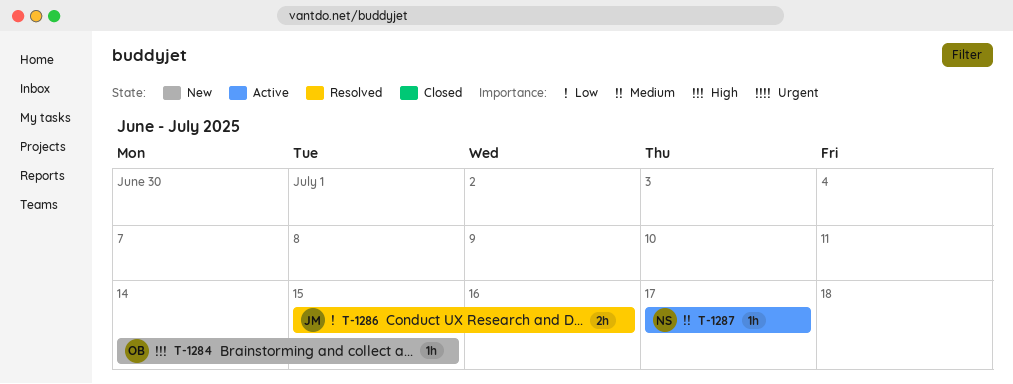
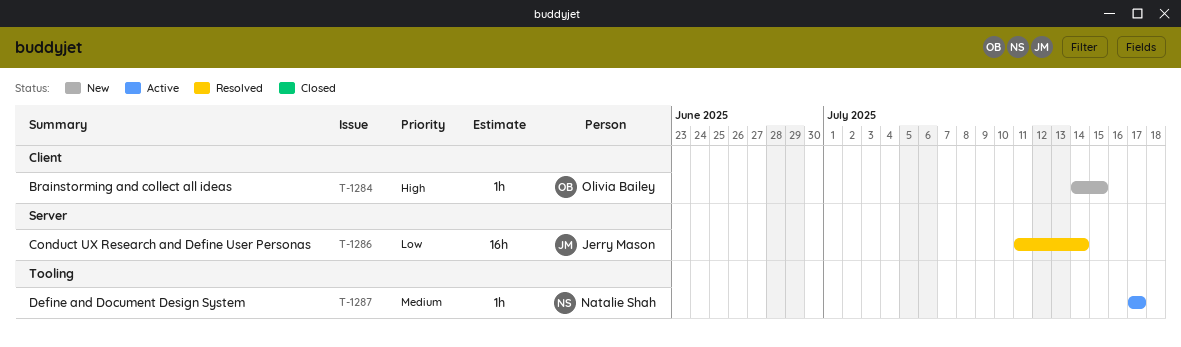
T-1286, estimate: 2h -> 16h
T-1286, start: Jul 15 -> Jul 11
T-1286, due: Jul 16 -> Jul 14

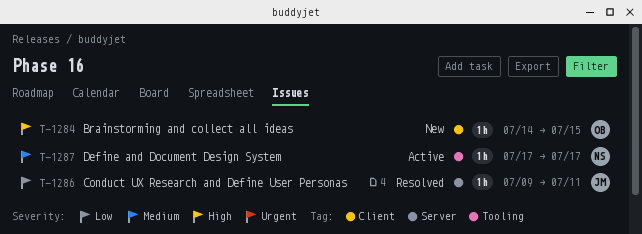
T-1286, estimate: 16h -> 1h
T-1286, start: Jul 11 -> Jul 9
T-1286, due: Jul 14 -> Jul 11

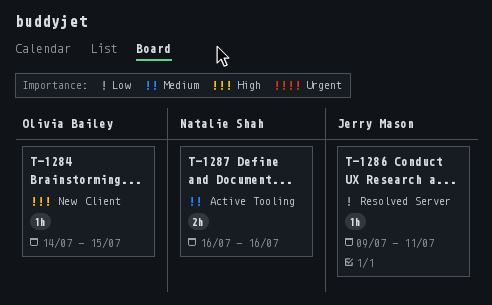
T-1287, estimate: 1h -> 2h
T-1287, start: Jul 17 -> Jul 16
T-1287, due: Jul 17 -> Jul 16

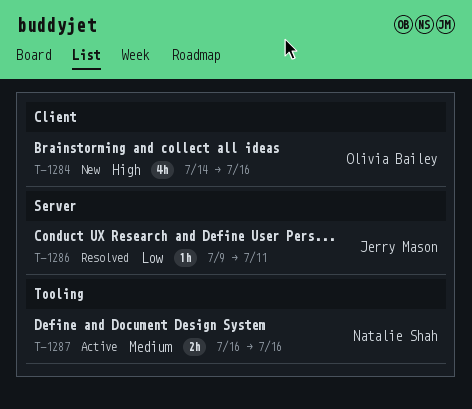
T-1284, estimate: 1h -> 4h
T-1284, due: Jul 15 -> Jul 16

